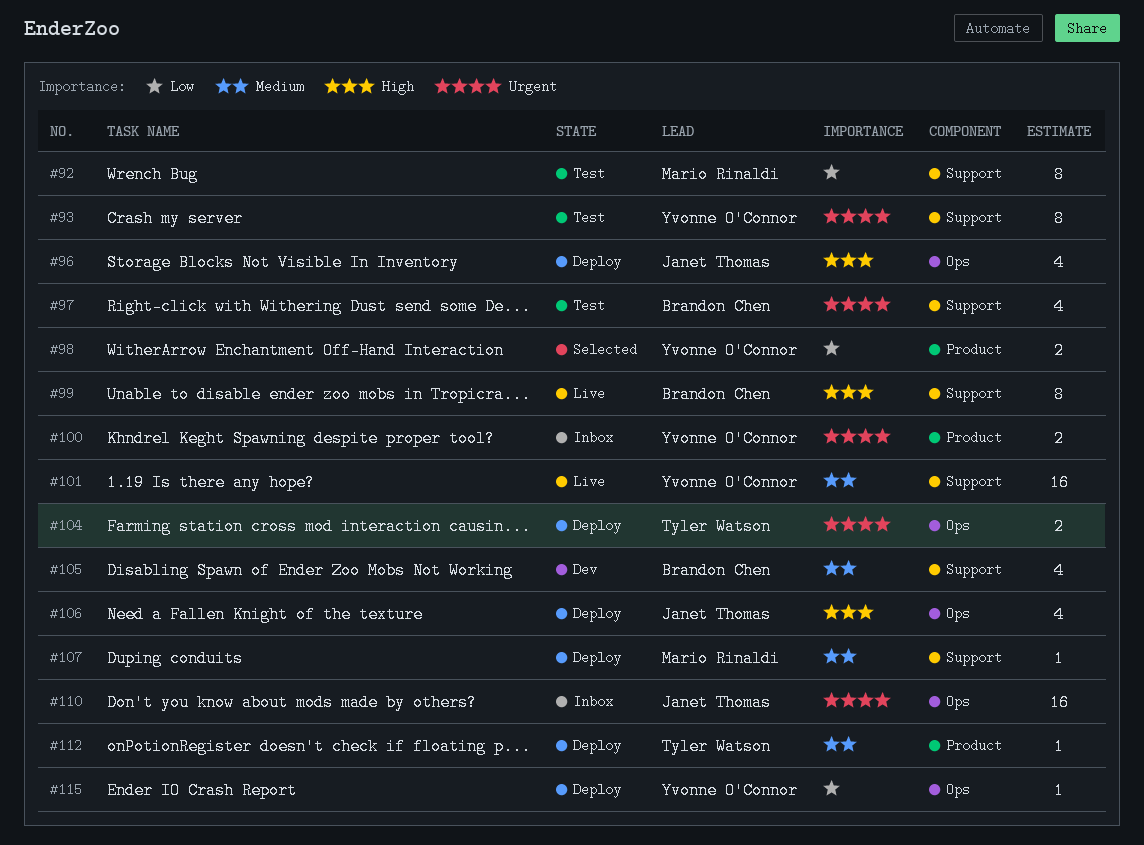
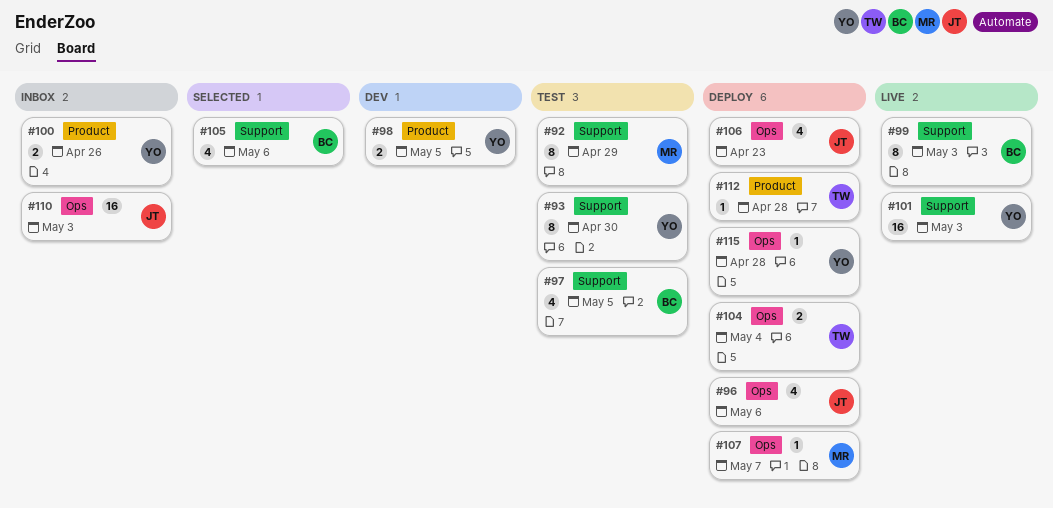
#98, status: Selected -> Dev
#105, status: Dev -> Selected
#107, label: Support -> Ops

